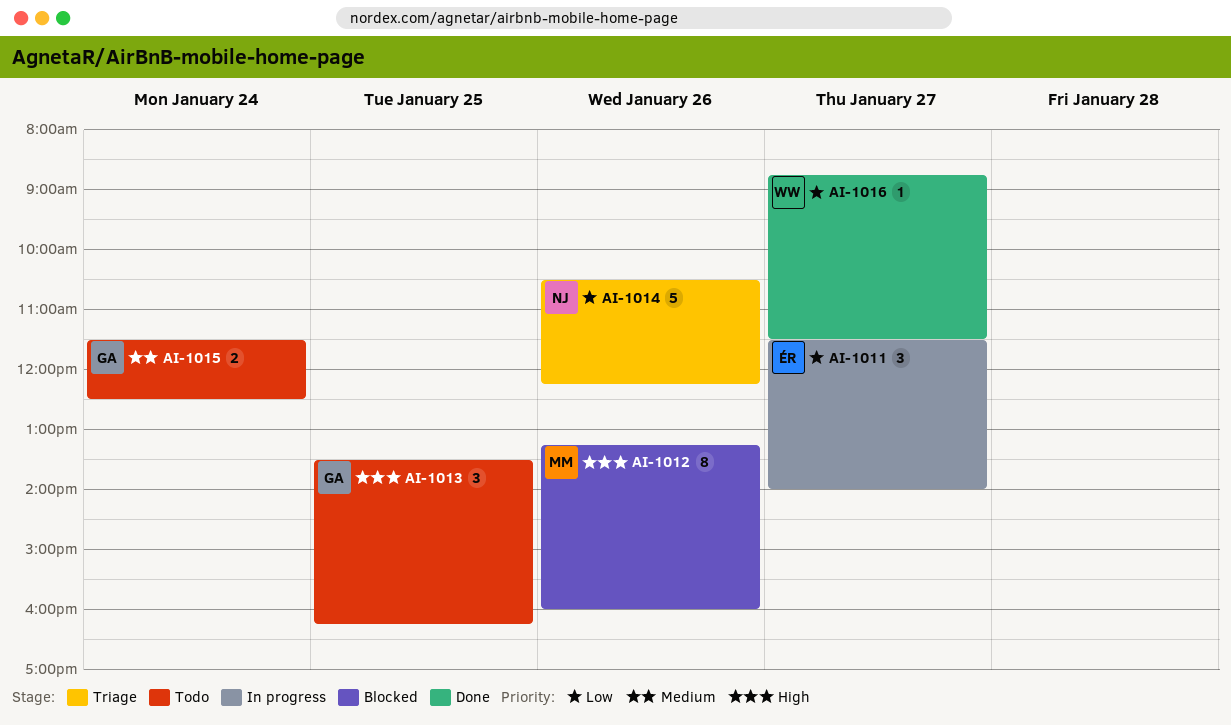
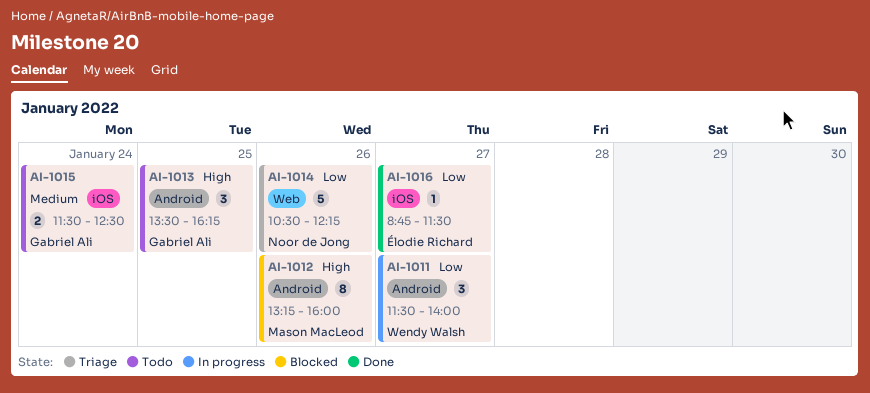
AI-1011, owner: Élodie Richard -> Wendy Walsh
AI-1016, owner: Wendy Walsh -> Élodie Richard

